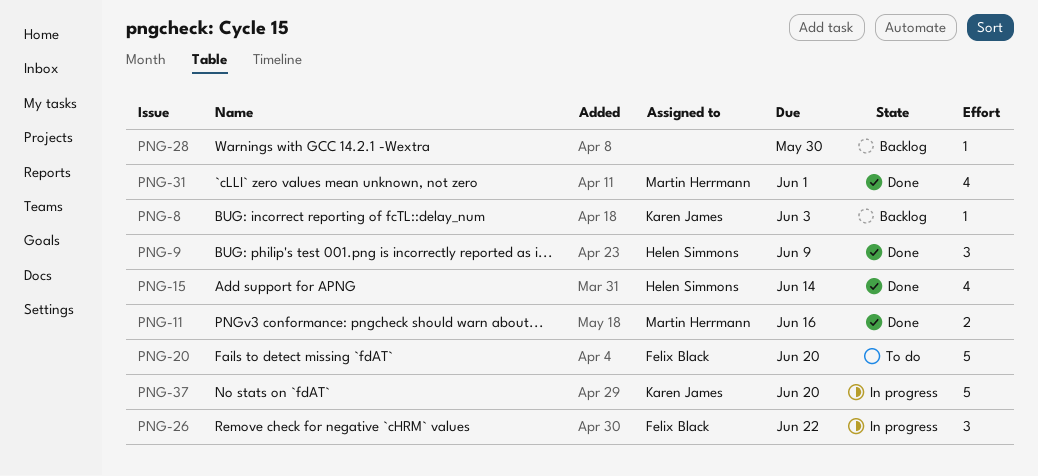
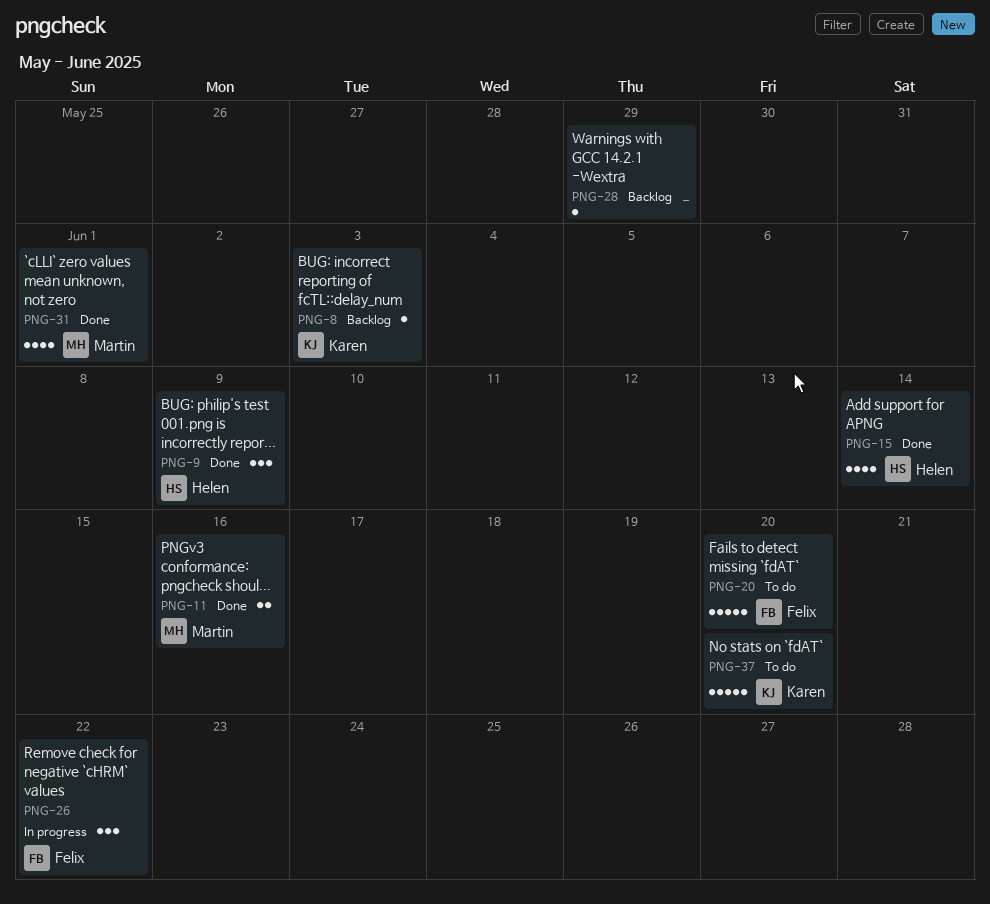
PNG-28, due: May 30 -> May 29
PNG-37, status: In progress -> To do

